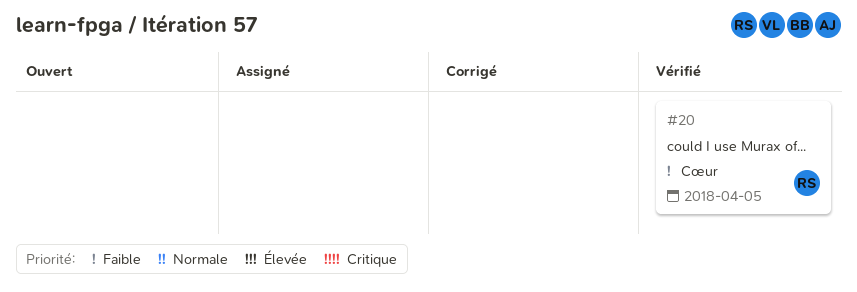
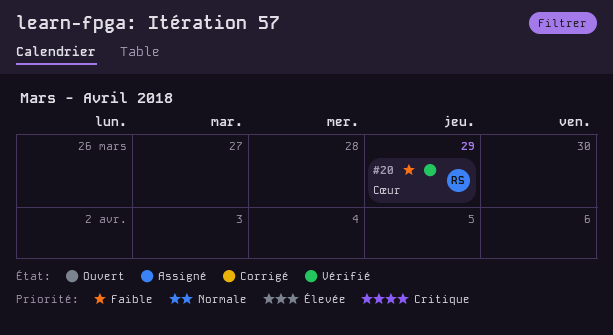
#20, due: Apr 5 -> Mar 29

